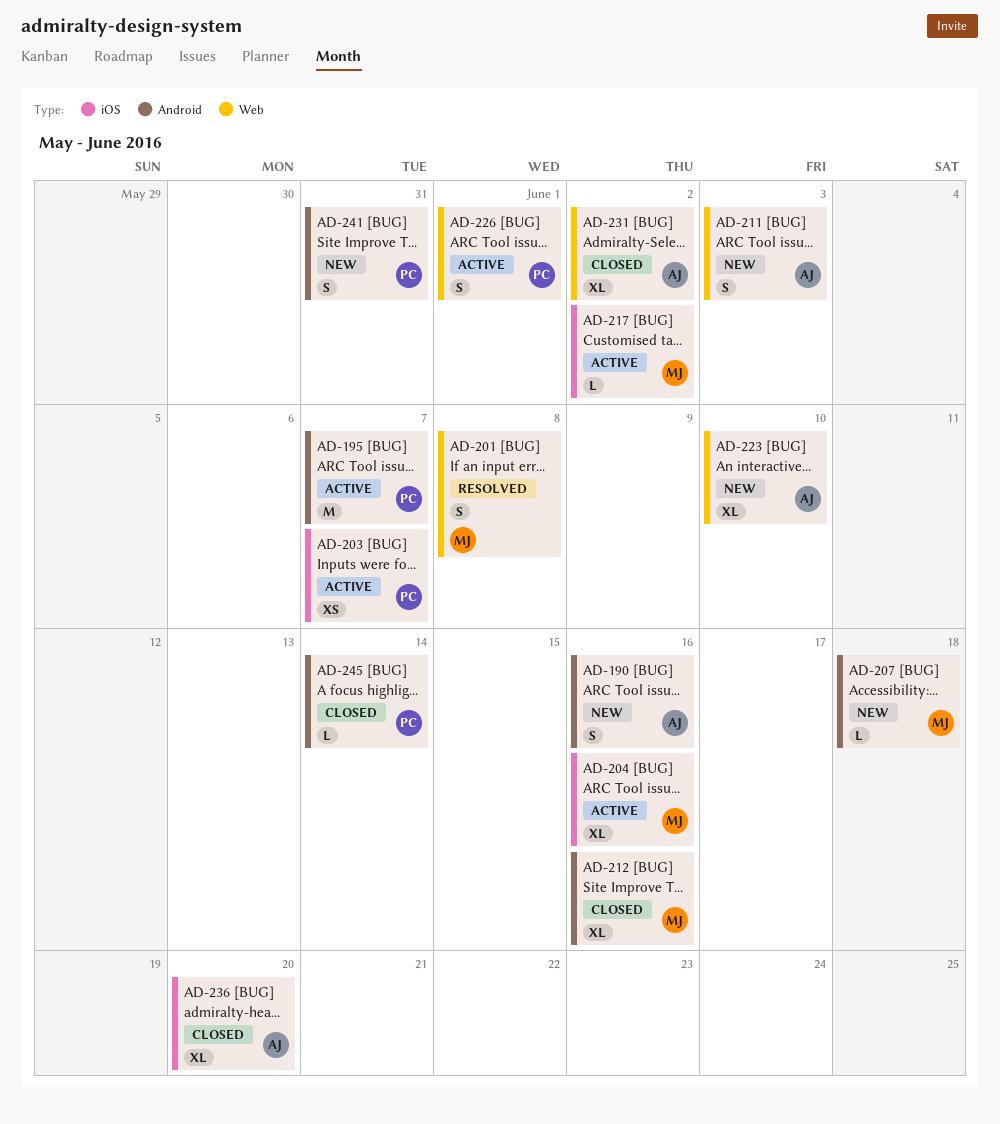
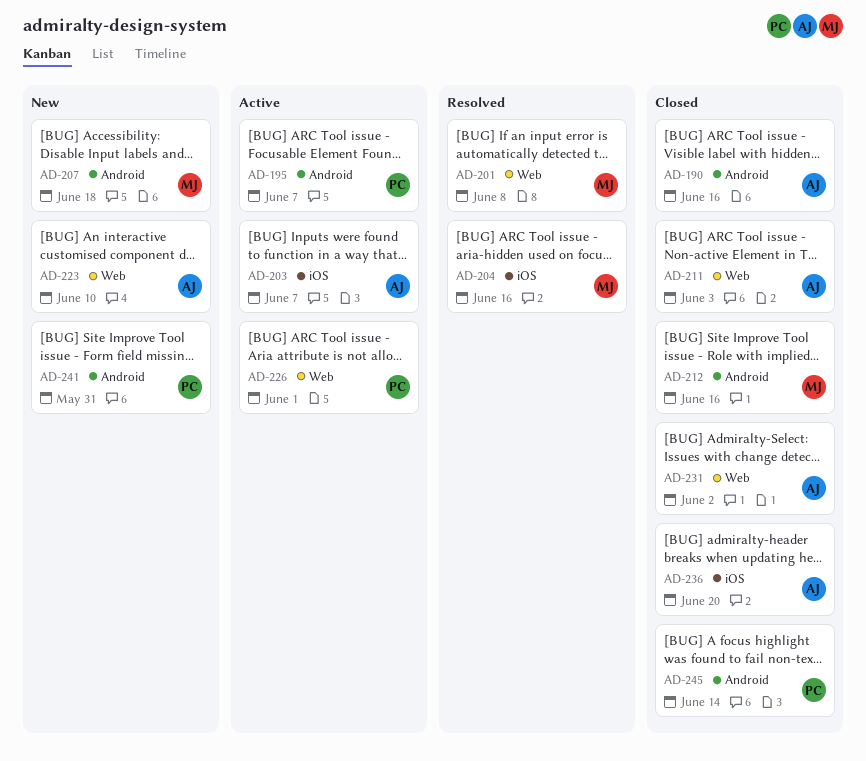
AD-190, status: New -> Closed
AD-203, owner: PC -> AJ
AD-204, status: Active -> Resolved
AD-211, status: New -> Closed
AD-217: present -> none

